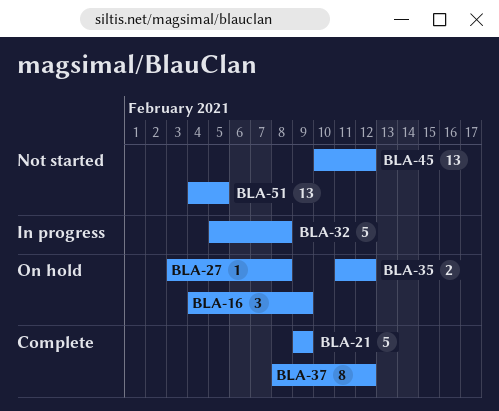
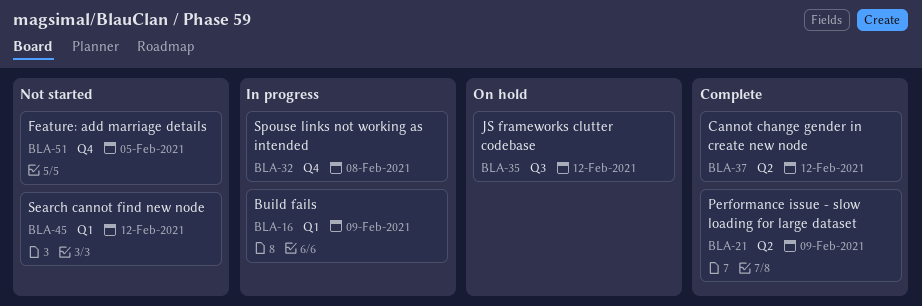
BLA-16, status: On hold -> In progress
BLA-27: present -> none

